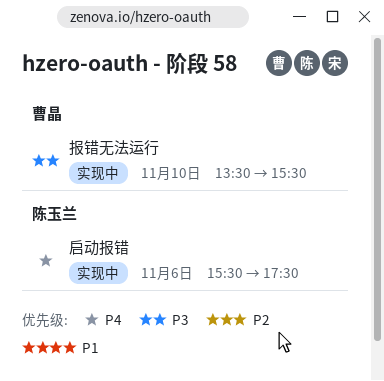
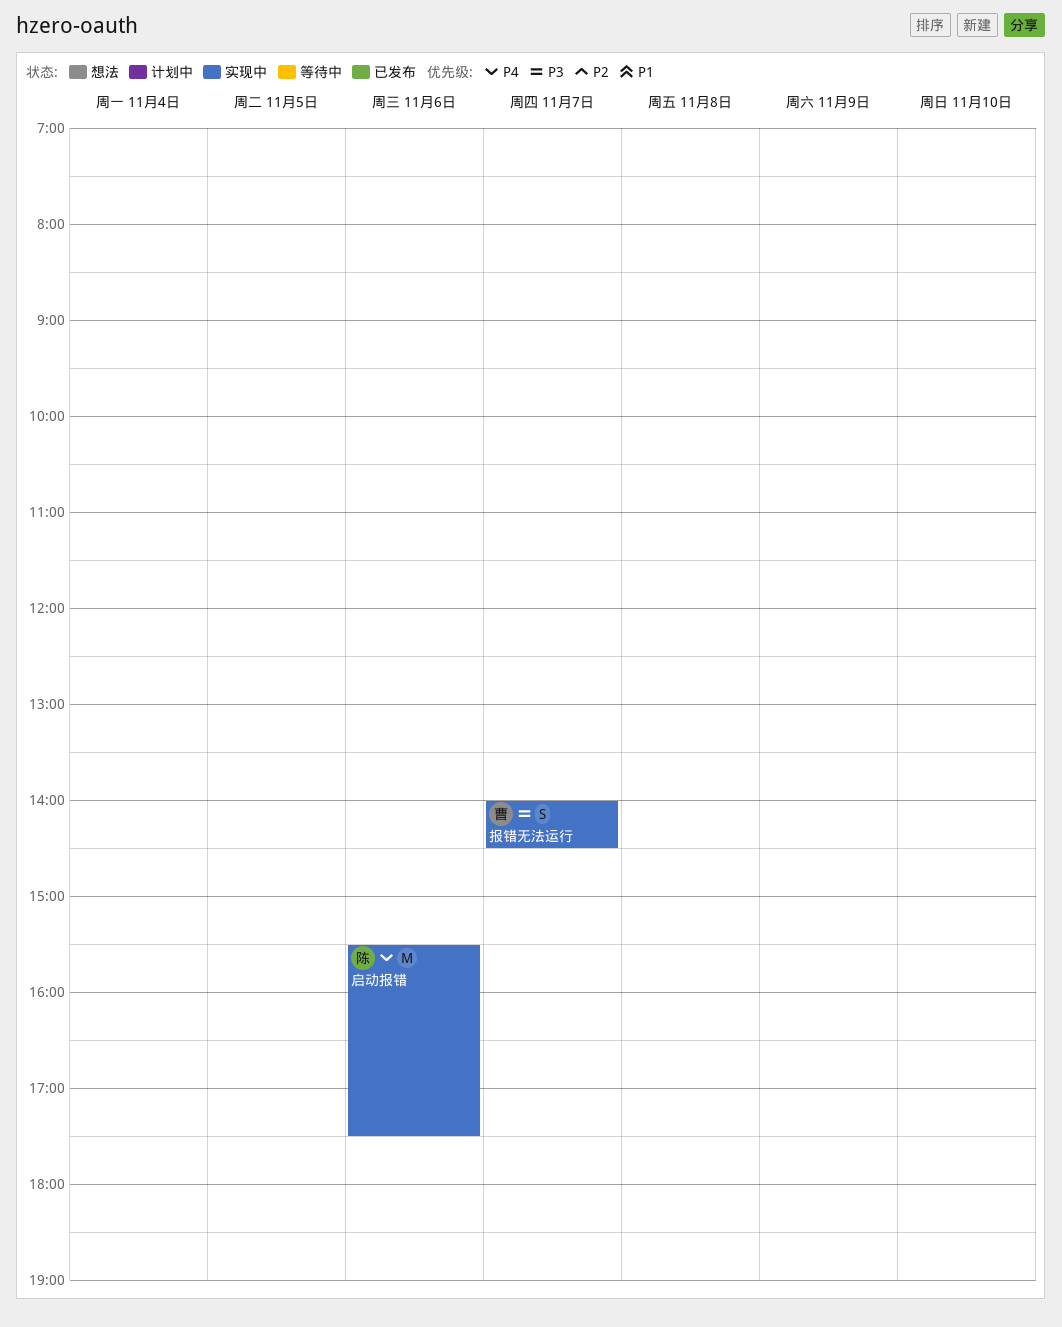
报错无法运行, day: Nov 10 -> Nov 7
报错无法运行, begins: 13:30 -> 14:00
报错无法运行, ends: 15:30 -> 14:30

